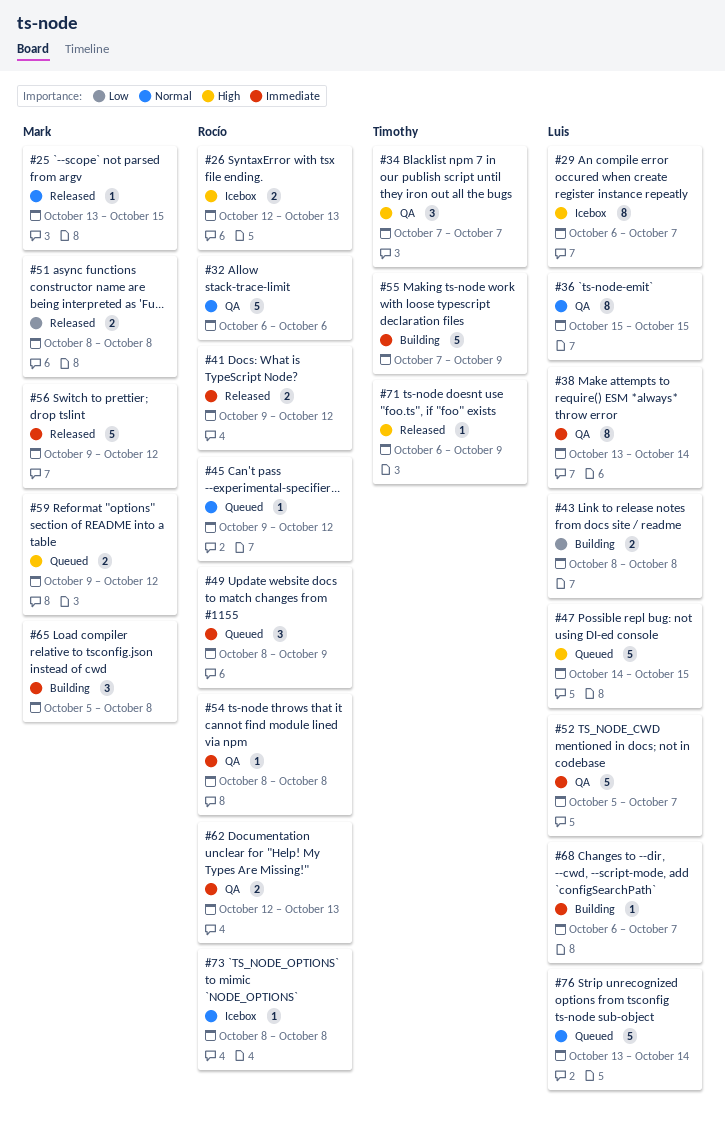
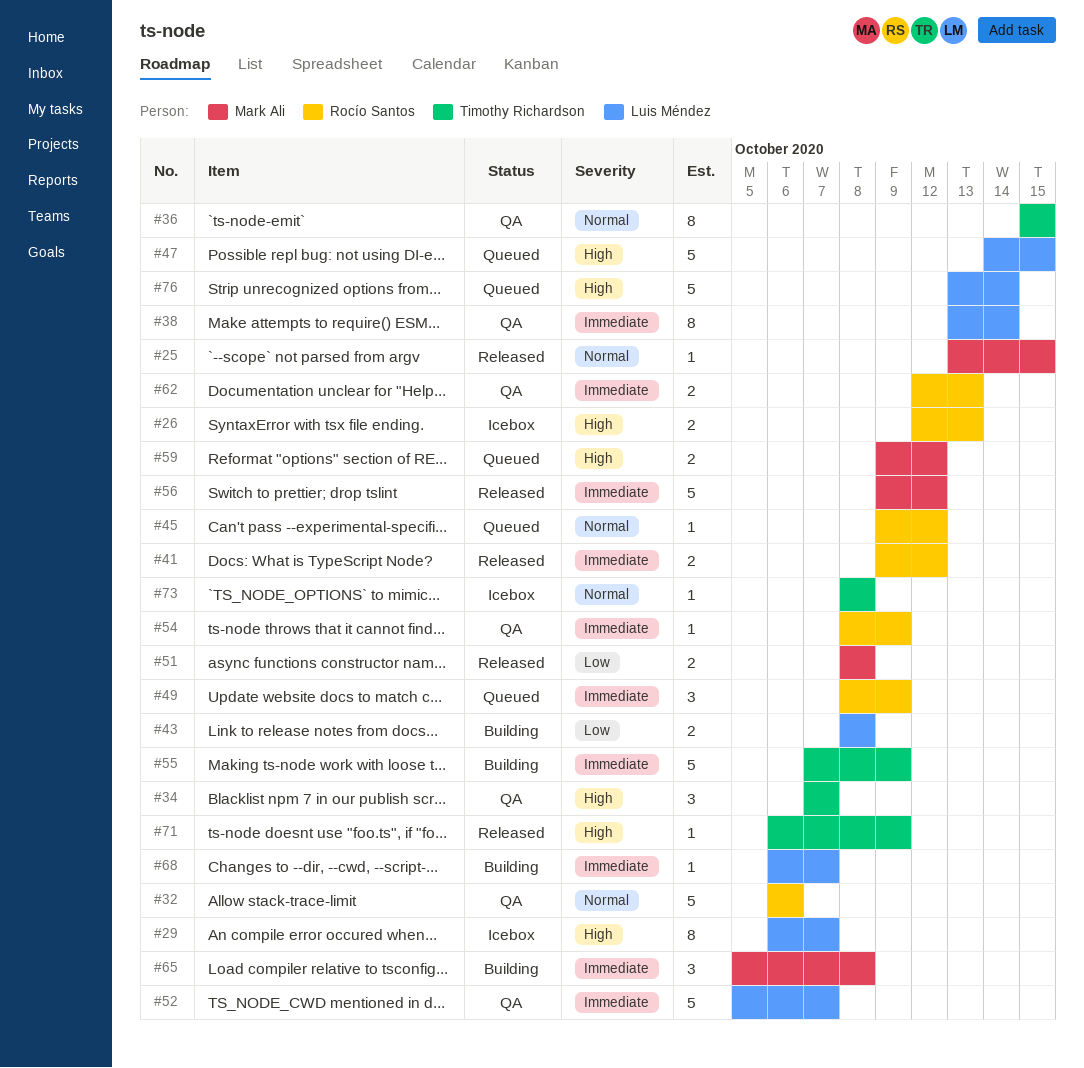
#36, owner: Luis Méndez -> Timothy Richardson
#54, due: Oct 8 -> Oct 9
#73, owner: Rocío Santos -> Timothy Richardson
#76, priority: Normal -> High

